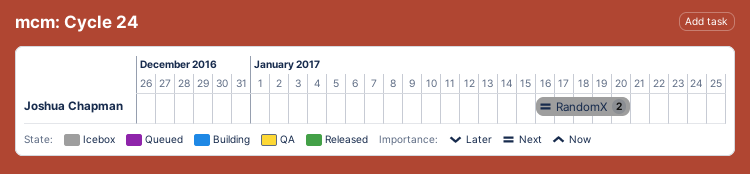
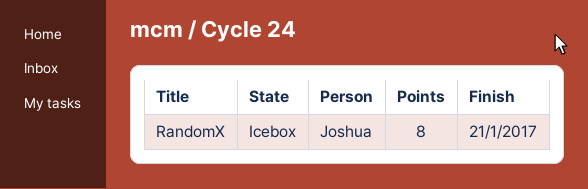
RandomX, estimate: 2 -> 8
RandomX, due: Jan 20 -> Jan 21

